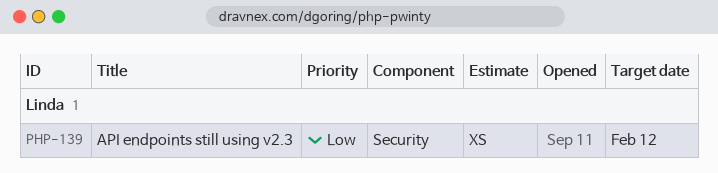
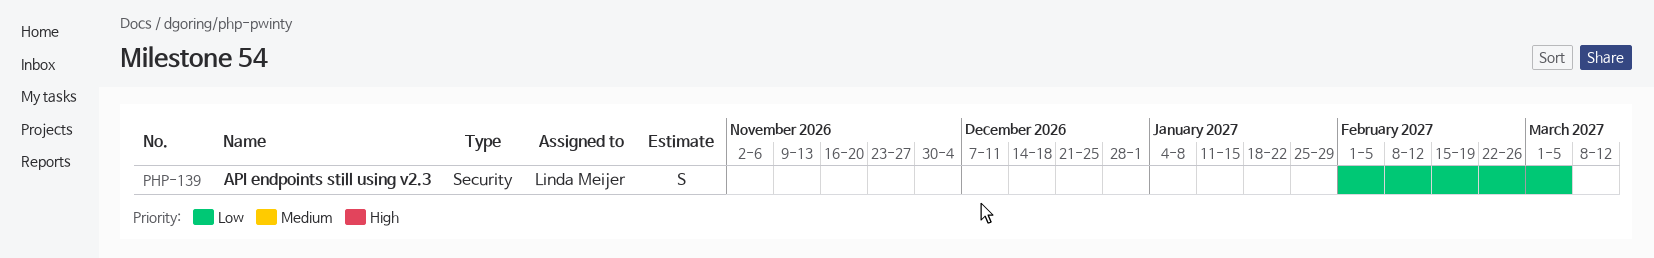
PHP-139, estimate: XS -> S
PHP-139, due: Feb 12 -> Mar 5

